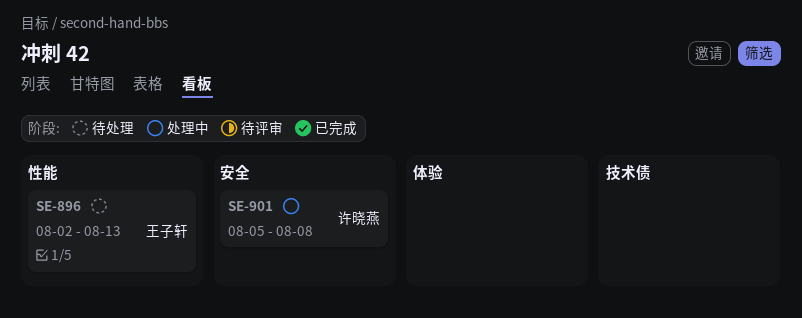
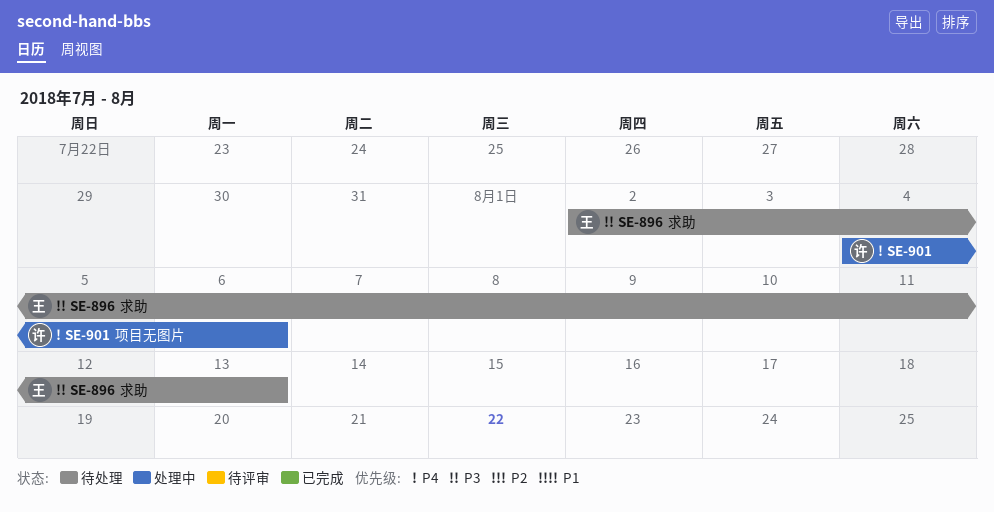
SE-901, start: Aug 5 -> Aug 4
SE-901, due: Aug 8 -> Aug 6

